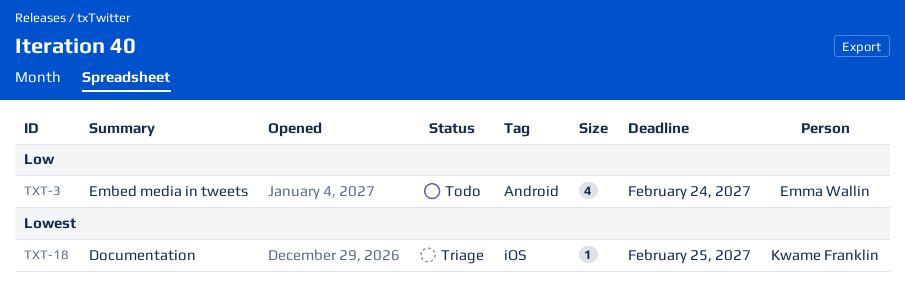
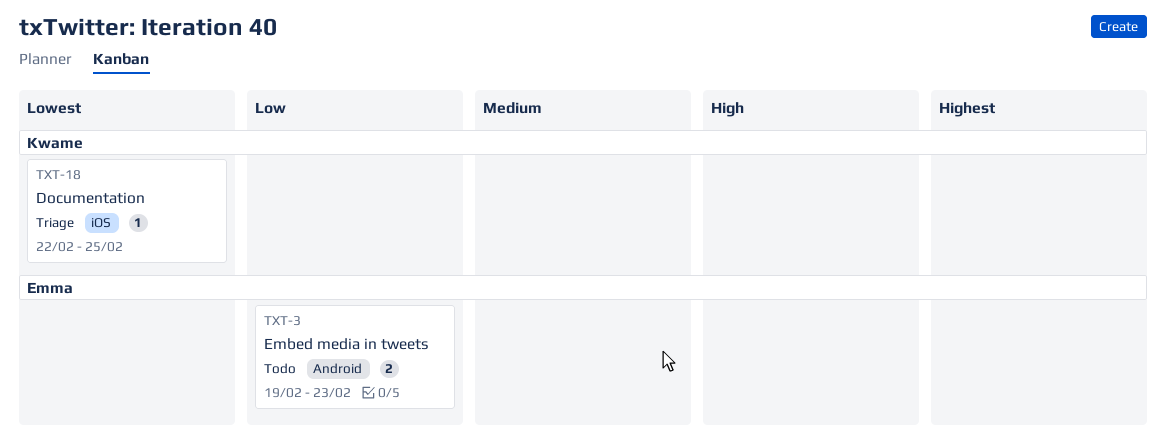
TXT-3, estimate: 4 -> 2
TXT-3, due: Feb 24 -> Feb 23

